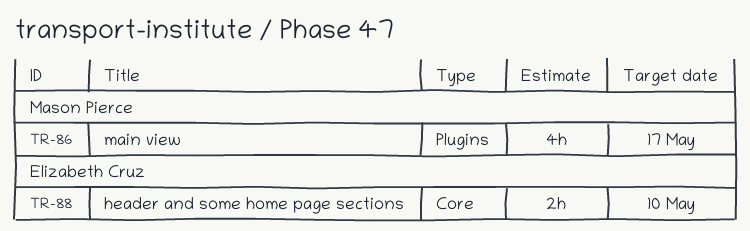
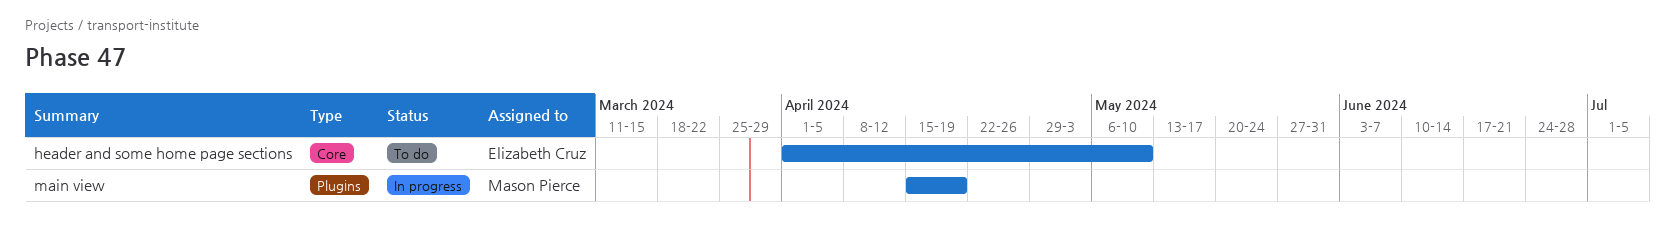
main view, due: May 17 -> Apr 19

